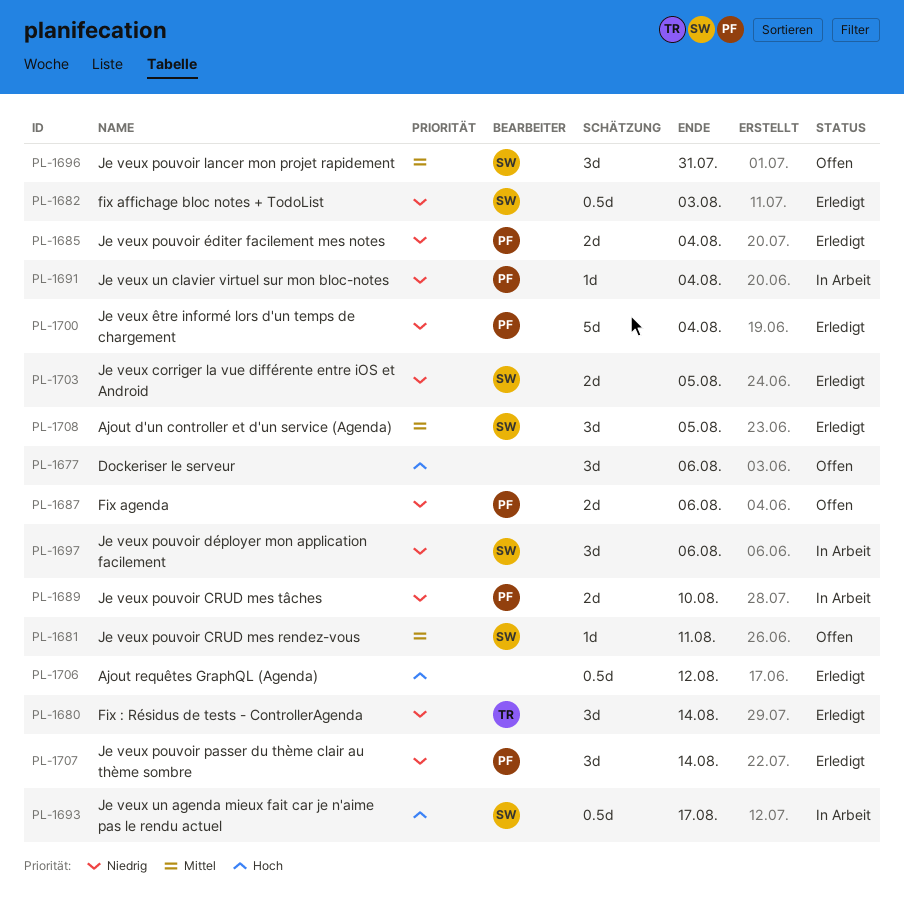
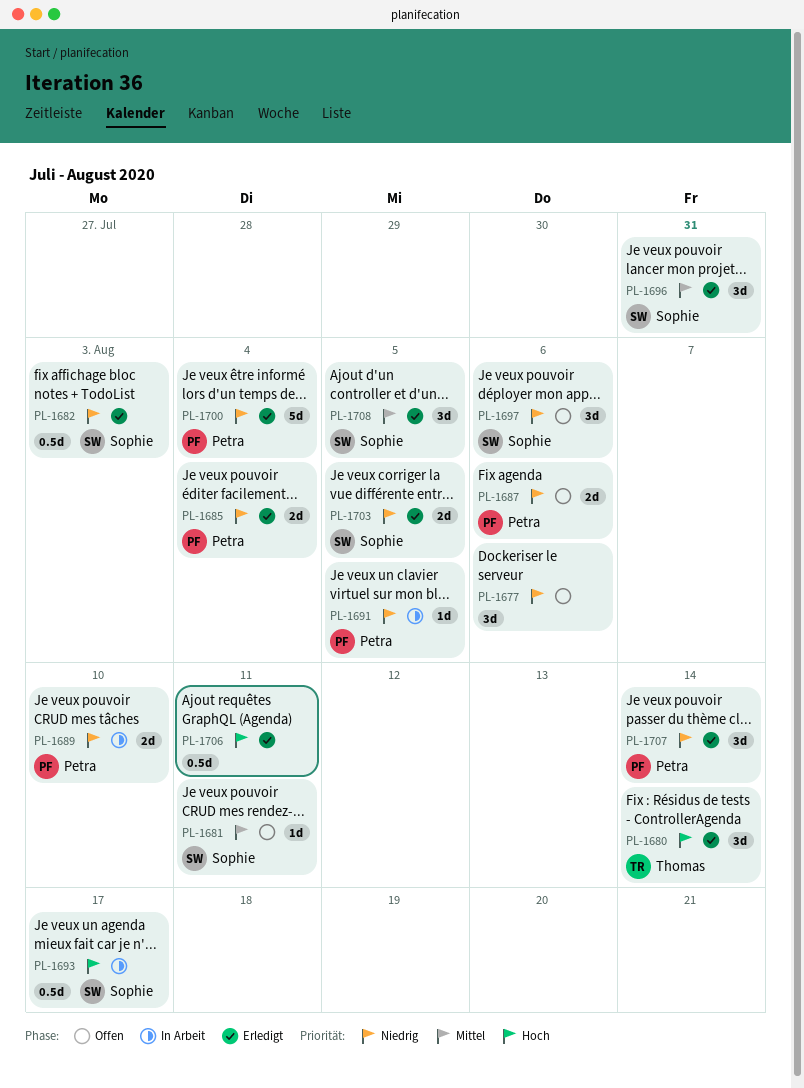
PL-1677, priority: Hoch -> Niedrig
PL-1680, priority: Niedrig -> Hoch
PL-1691, due: Aug 4 -> Aug 5
PL-1696, status: Offen -> Erledigt
PL-1697, status: In Arbeit -> Offen
PL-1706, due: Aug 12 -> Aug 11

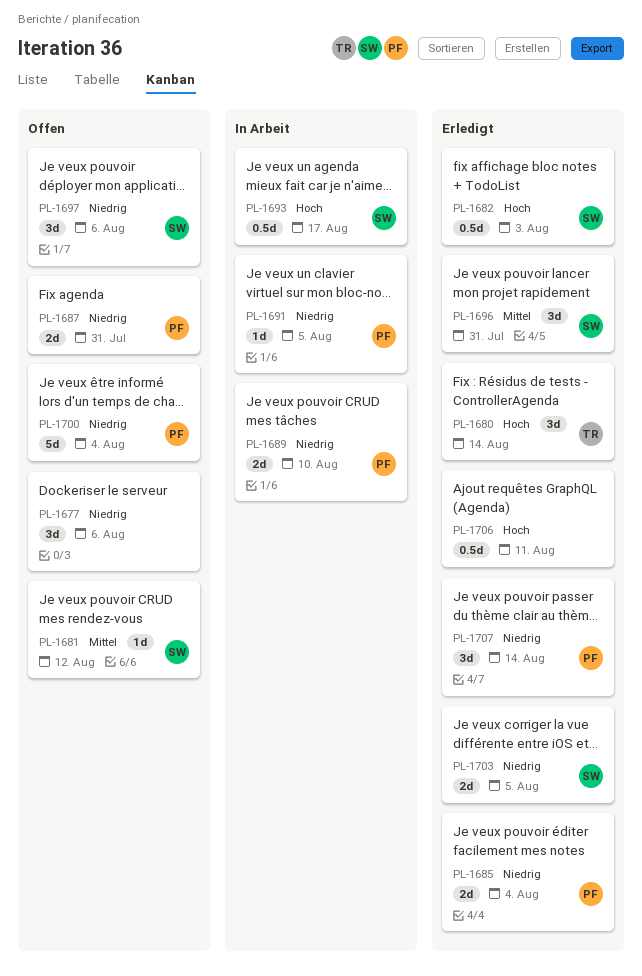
PL-1681, due: Aug 11 -> Aug 12
PL-1682, priority: Niedrig -> Hoch
PL-1687, due: Aug 6 -> Jul 31
PL-1700, status: Erledigt -> Offen
PL-1708: present -> none

